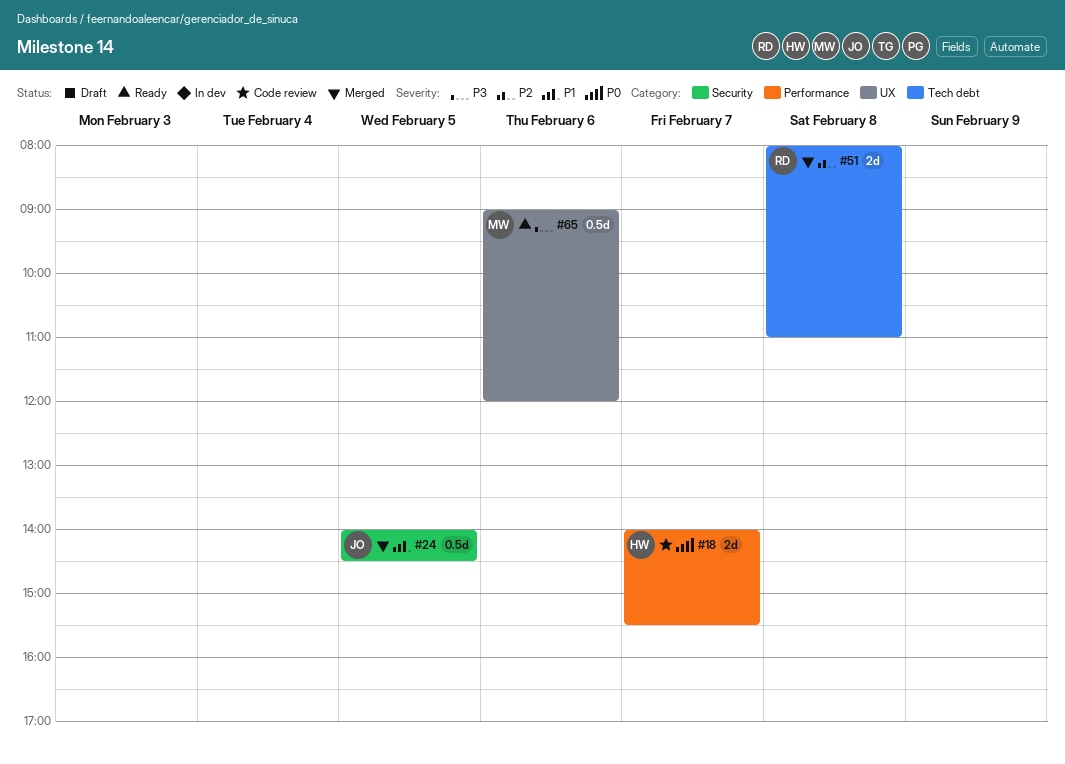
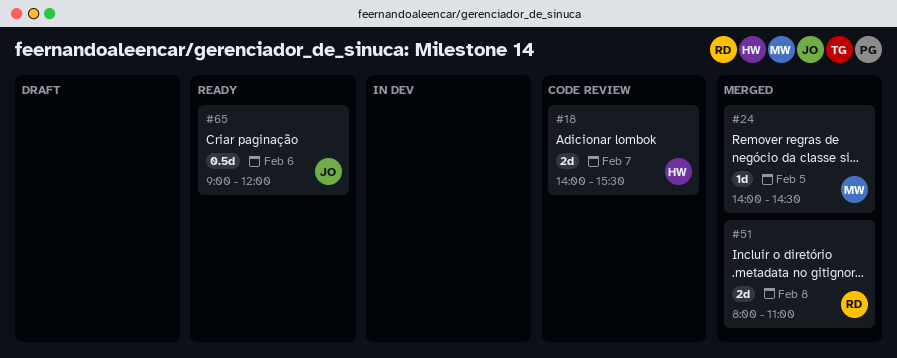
#24, owner: JO -> MW
#24, estimate: 0.5d -> 1d
#65, owner: MW -> JO

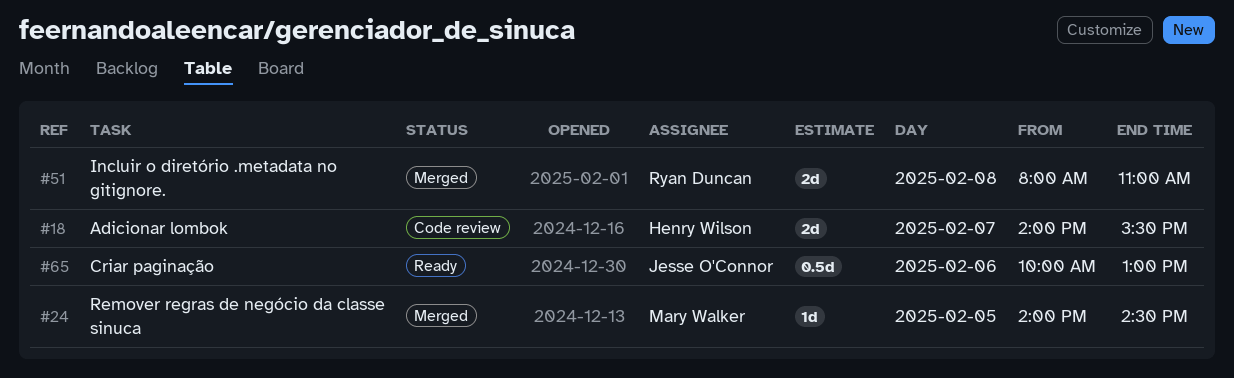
#65, begins: 09:00 -> 10:00
#65, ends: 12:00 -> 13:00

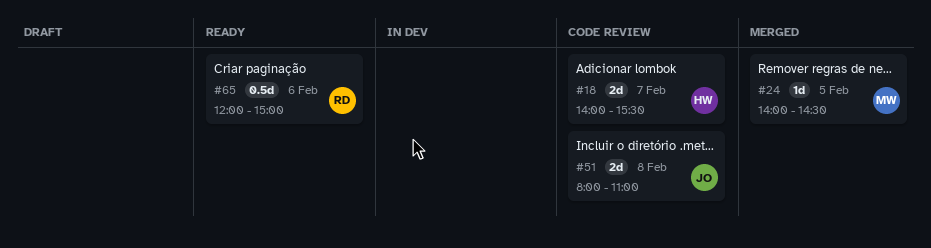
#51, status: Merged -> Code review
#51, owner: Ryan Duncan -> Jesse O'Connor
#65, owner: Jesse O'Connor -> Ryan Duncan
#65, begins: 10:00 -> 12:00
#65, ends: 13:00 -> 15:00

